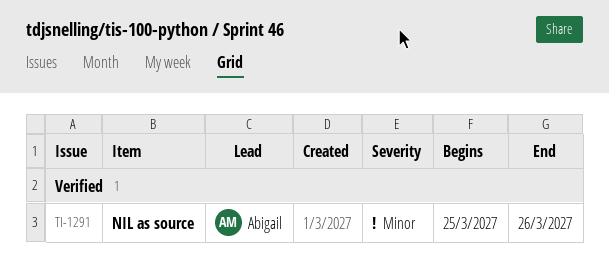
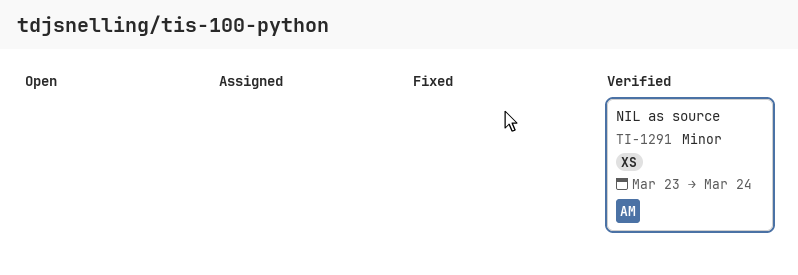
TI-1291, start: Mar 25 -> Mar 23
TI-1291, due: Mar 26 -> Mar 24

